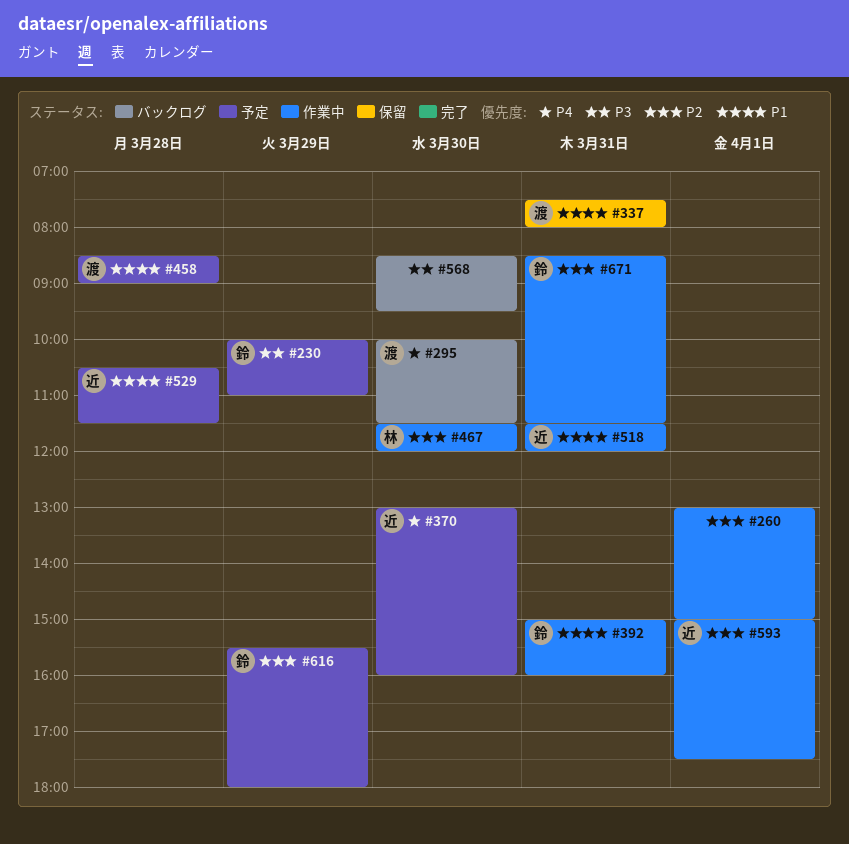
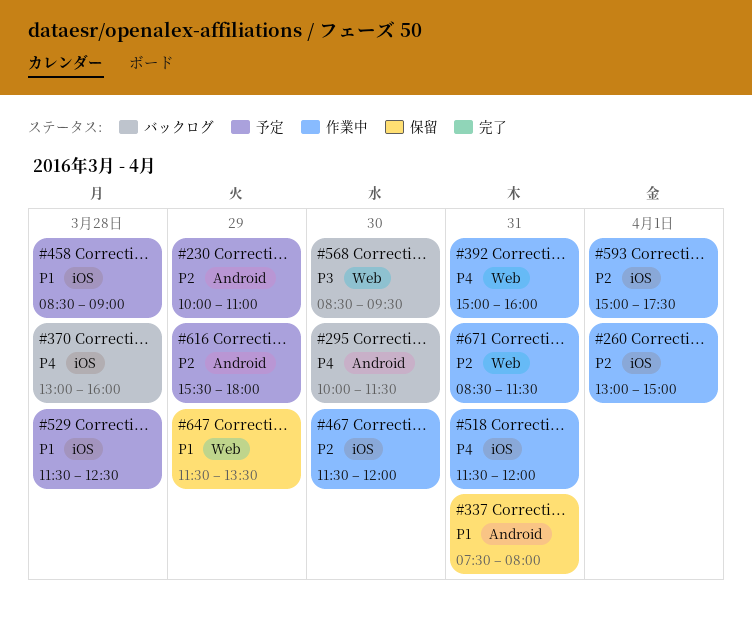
#230, priority: P3 -> P2
#370, status: 予定 -> バックログ
#370, day: Mar 30 -> Mar 28
#392, priority: P1 -> P4
#518, priority: P1 -> P4
#529, begins: 10:30 -> 11:30
#529, ends: 11:30 -> 12:30
#647: none -> present

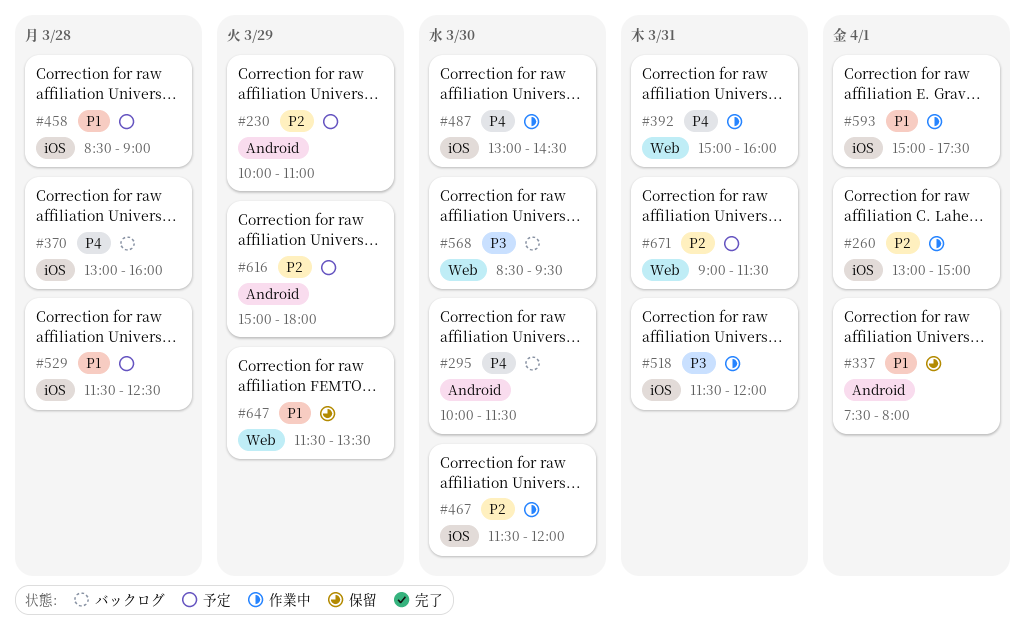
#337, day: Mar 31 -> Apr 1
#487: none -> present
#518, priority: P4 -> P3
#593, priority: P2 -> P1
#616, begins: 15:30 -> 15:00
#671, status: 作業中 -> 予定
#671, begins: 08:30 -> 09:00

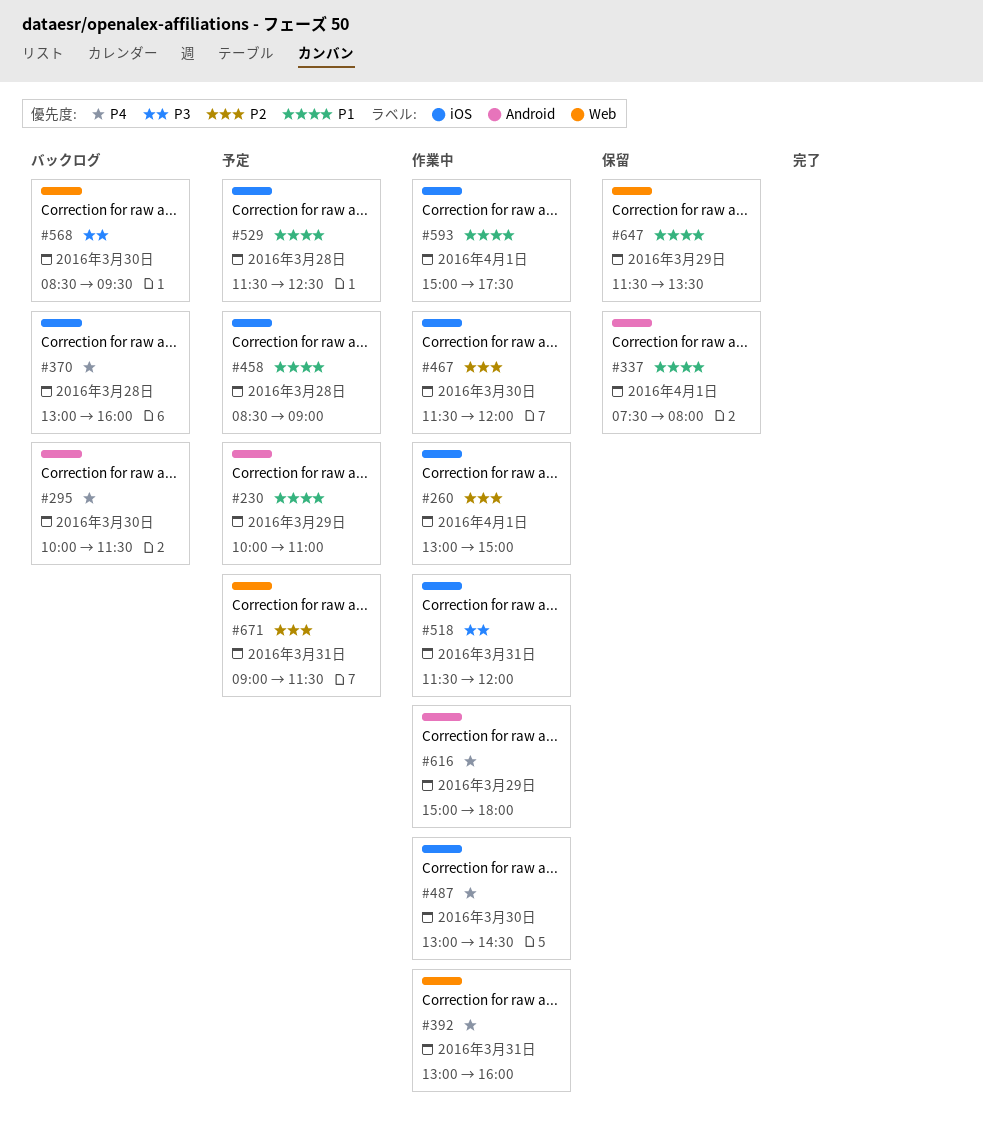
#230, priority: P2 -> P1
#392, begins: 15:00 -> 13:00
#616, status: 予定 -> 作業中
#616, priority: P2 -> P4

